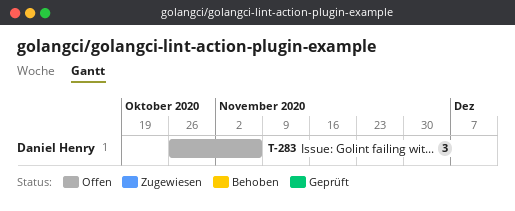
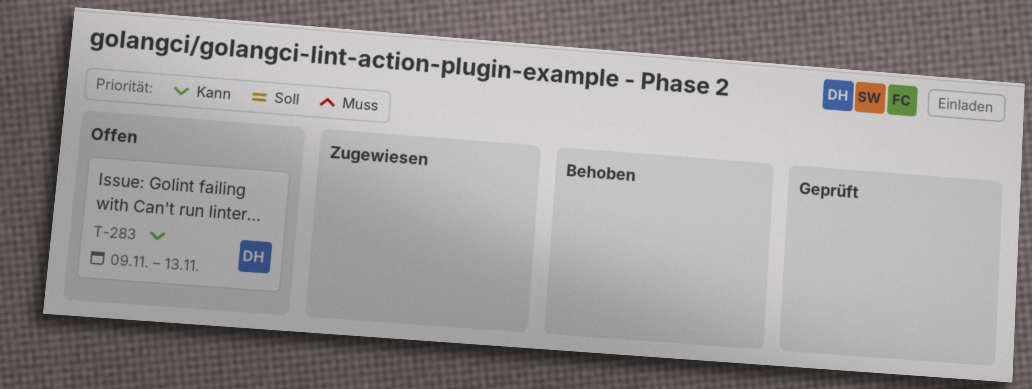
T-283, start: Oct 26 -> Nov 9
T-283, due: Nov 6 -> Nov 13

